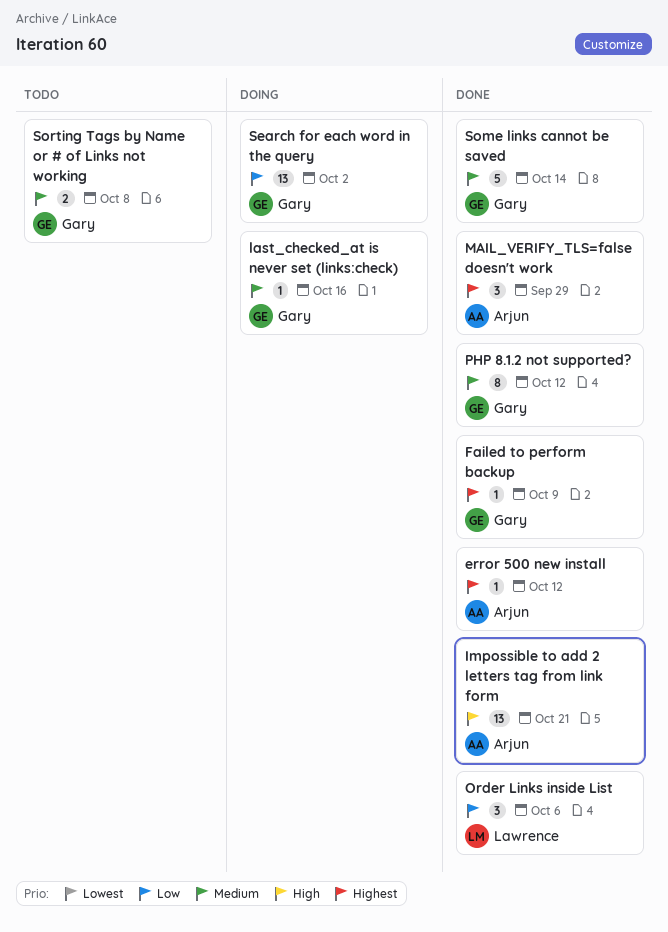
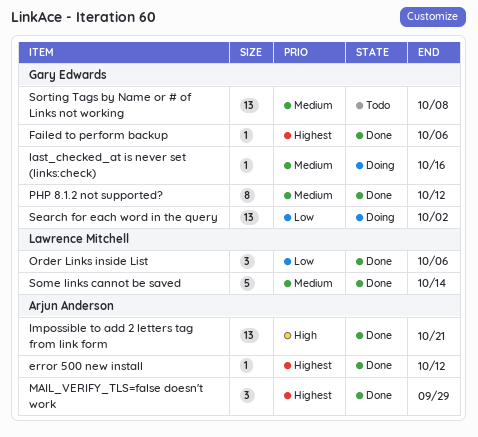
Failed to perform backup, due: Oct 9 -> Oct 6
Some links cannot be saved, owner: Gary Edwards -> Lawrence Mitchell
Sorting Tags by Name or # of Links not working, estimate: 2 -> 13

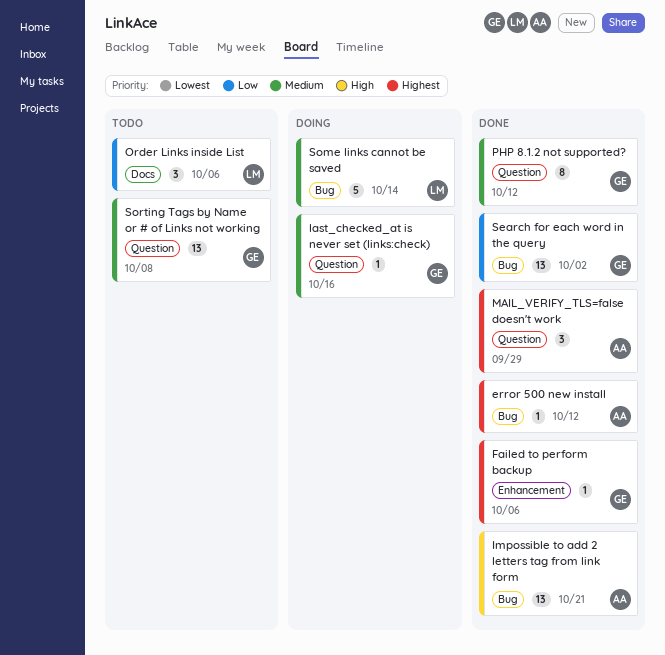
Order Links inside List, status: Done -> Todo
Search for each word in the query, status: Doing -> Done
Some links cannot be saved, status: Done -> Doing

